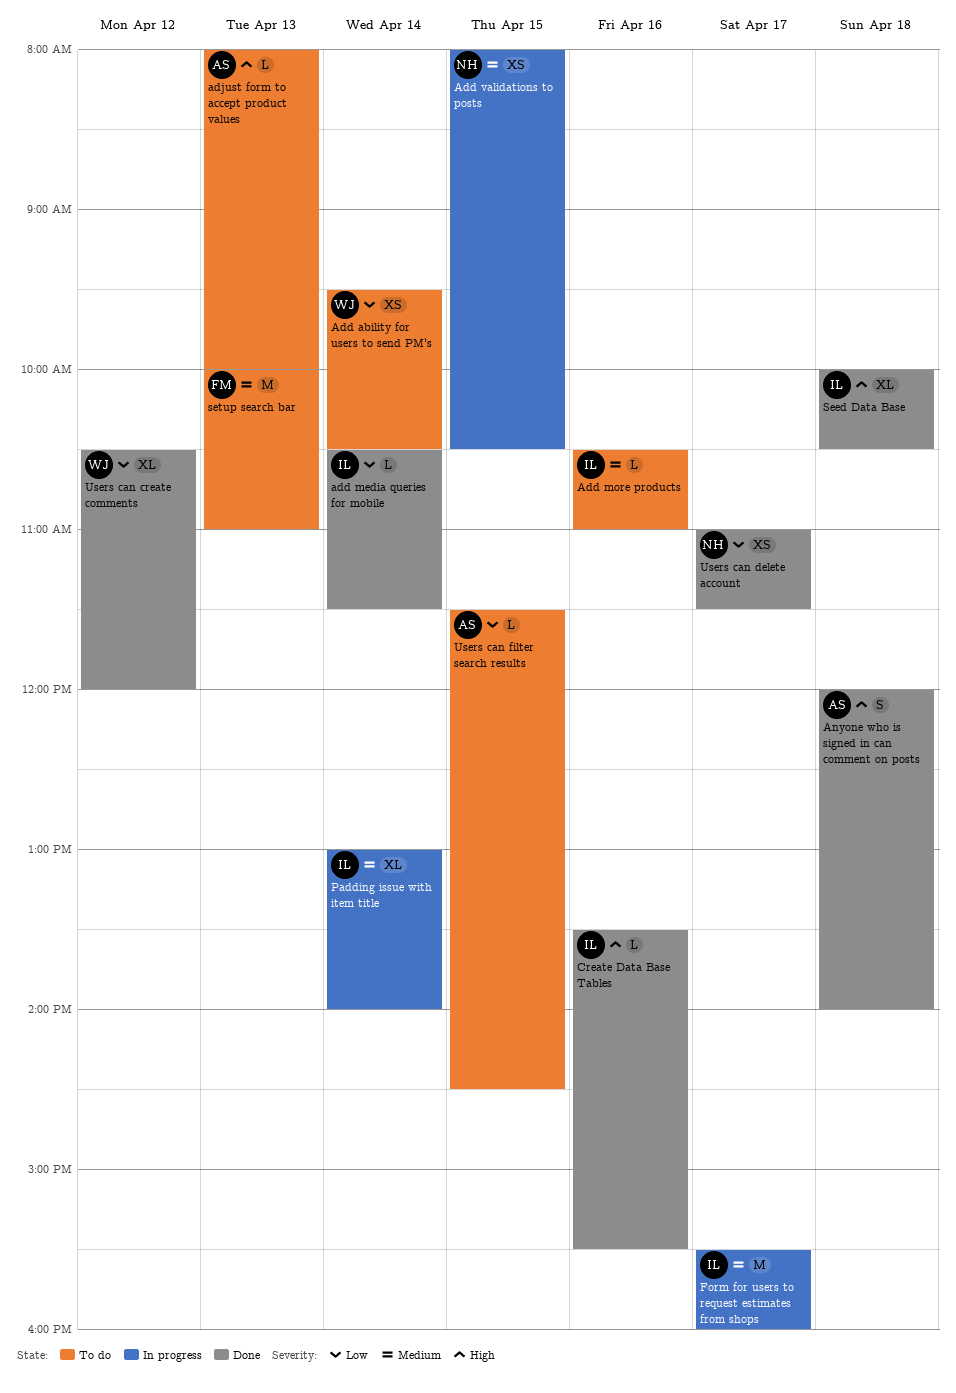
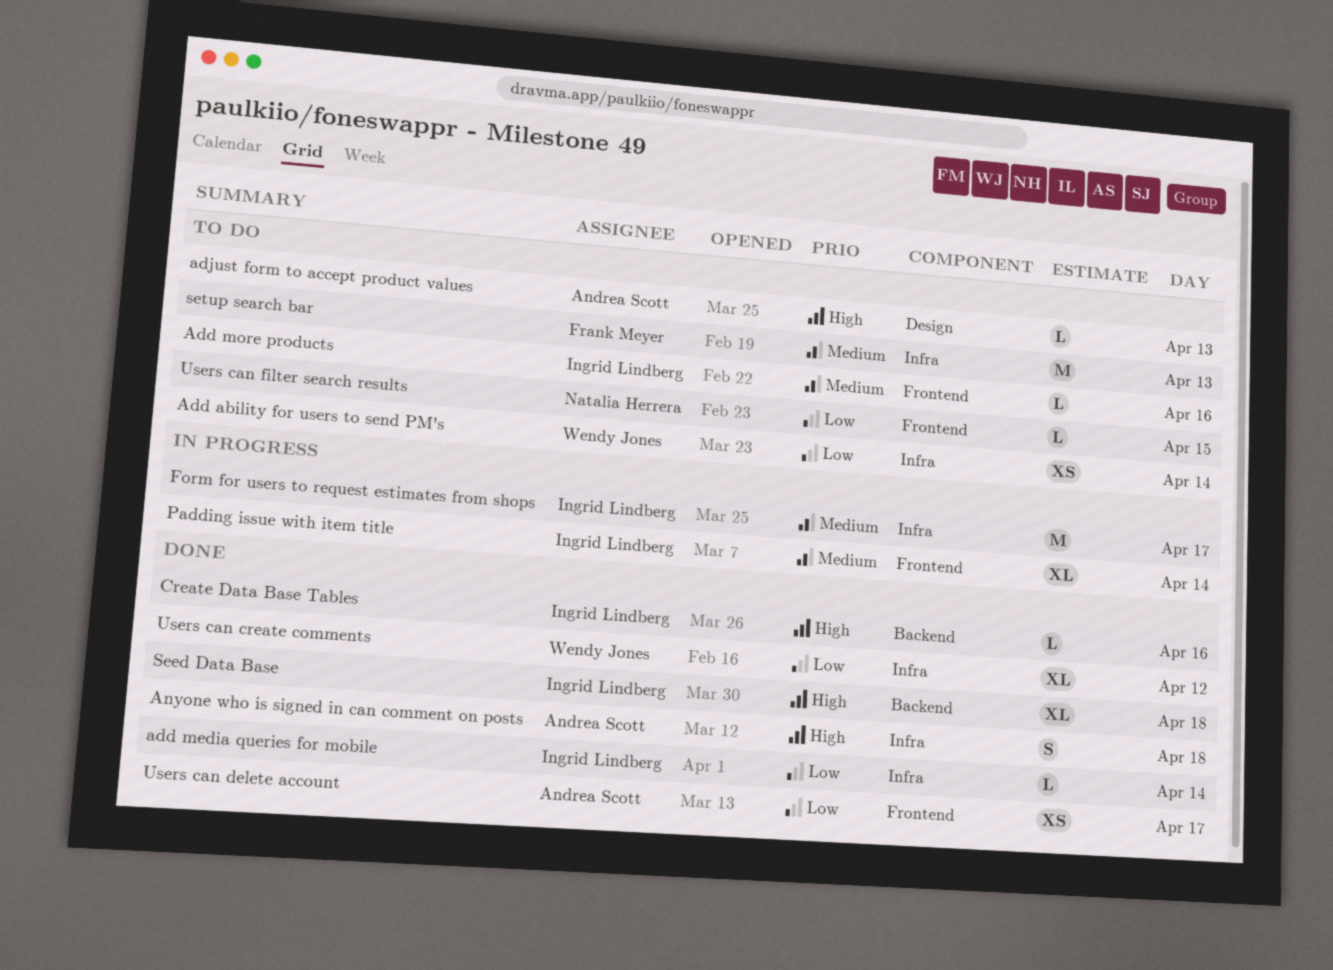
Add validations to posts: present -> none
Users can delete account, owner: Natalia Herrera -> Andrea Scott
Users can filter search results, owner: Andrea Scott -> Natalia Herrera

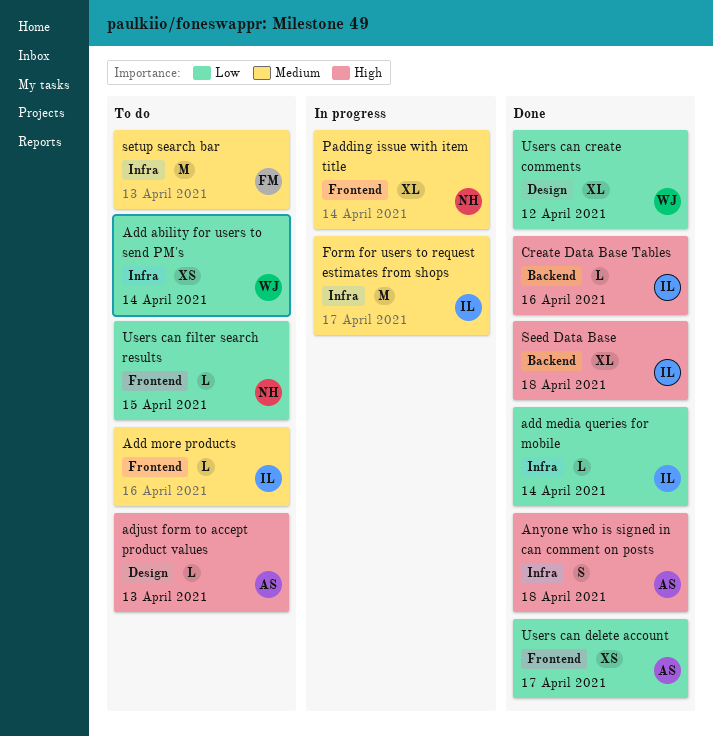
Padding issue with item title, owner: Ingrid Lindberg -> Natalia Herrera
Users can create comments, label: Infra -> Design

